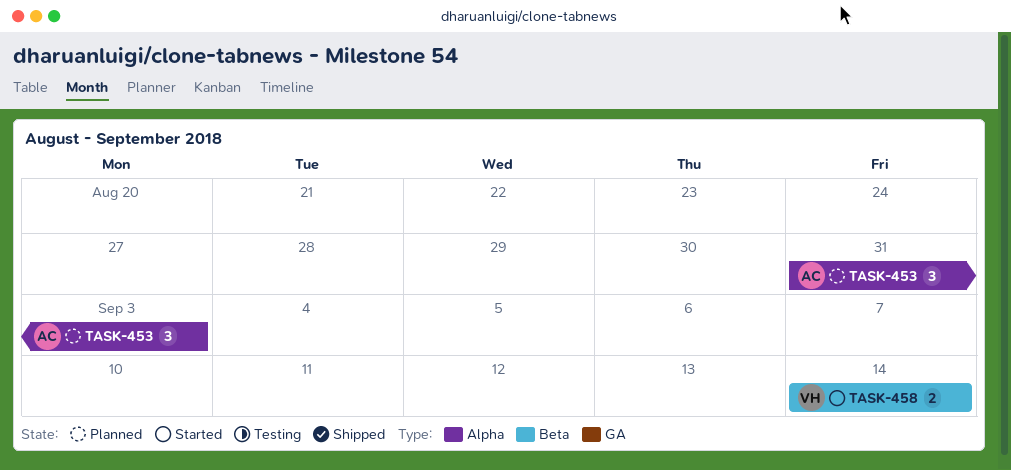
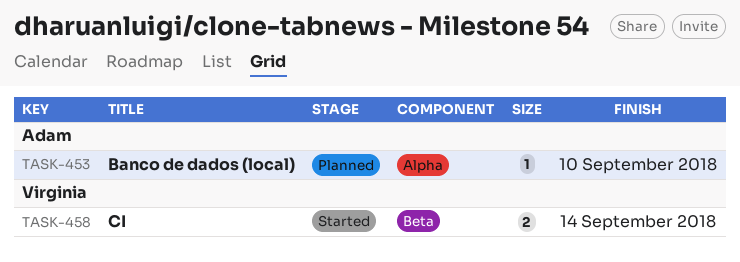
TASK-453, estimate: 3 -> 1
TASK-453, due: Sep 3 -> Sep 10

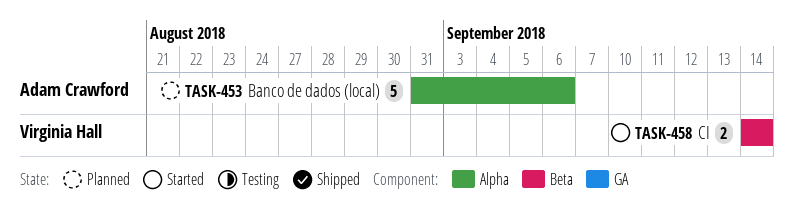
TASK-453, estimate: 1 -> 5
TASK-453, due: Sep 10 -> Sep 6

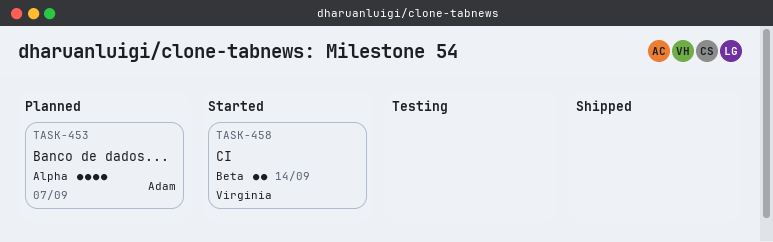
TASK-453, estimate: 5 -> 4
TASK-453, due: Sep 6 -> Sep 7

